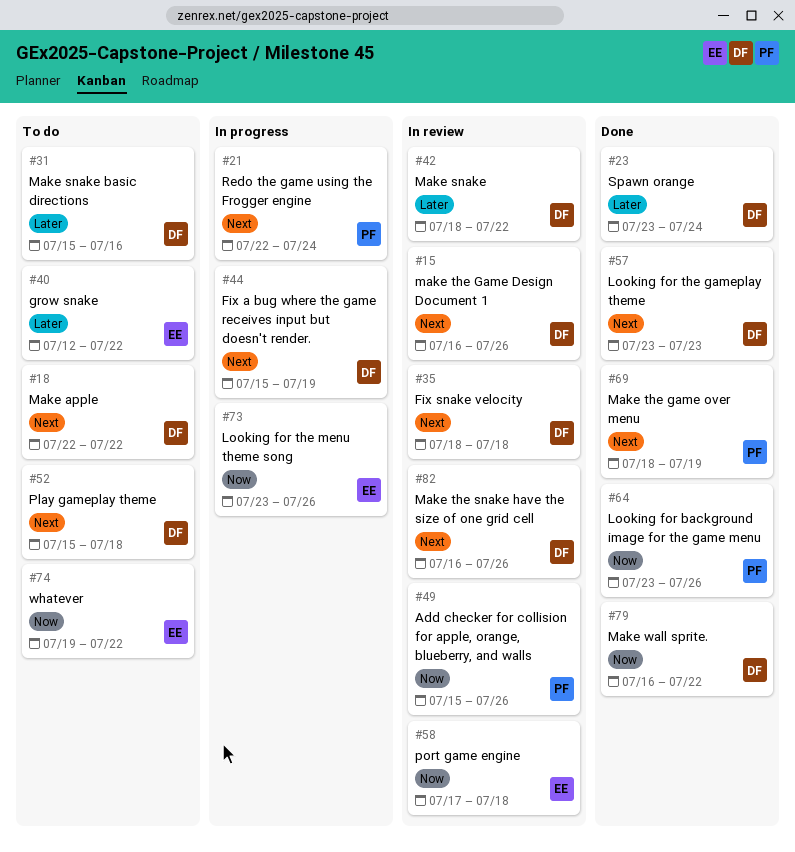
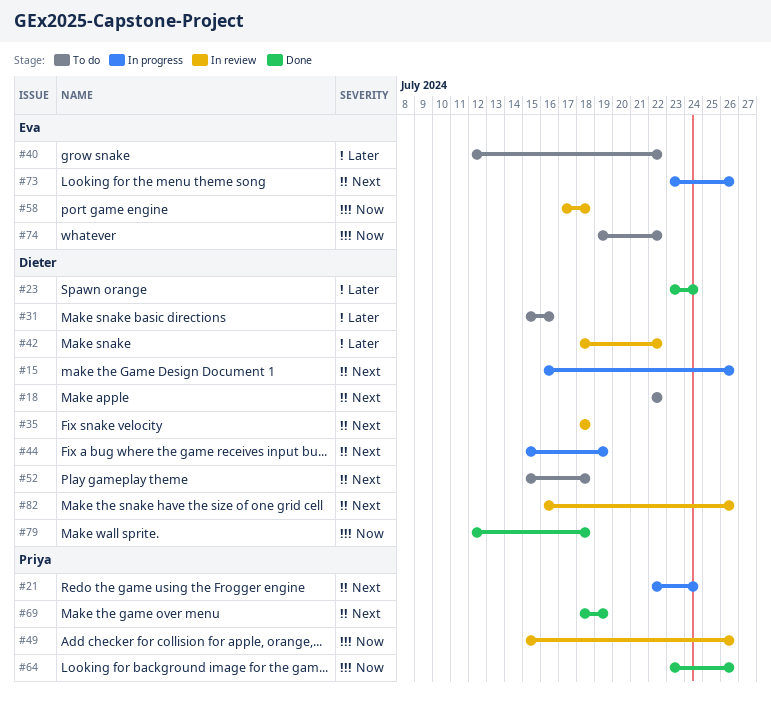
#15, status: In review -> In progress
#57: present -> none
#73, priority: Now -> Next
#79, start: Jul 16 -> Jul 12
#79, due: Jul 22 -> Jul 18

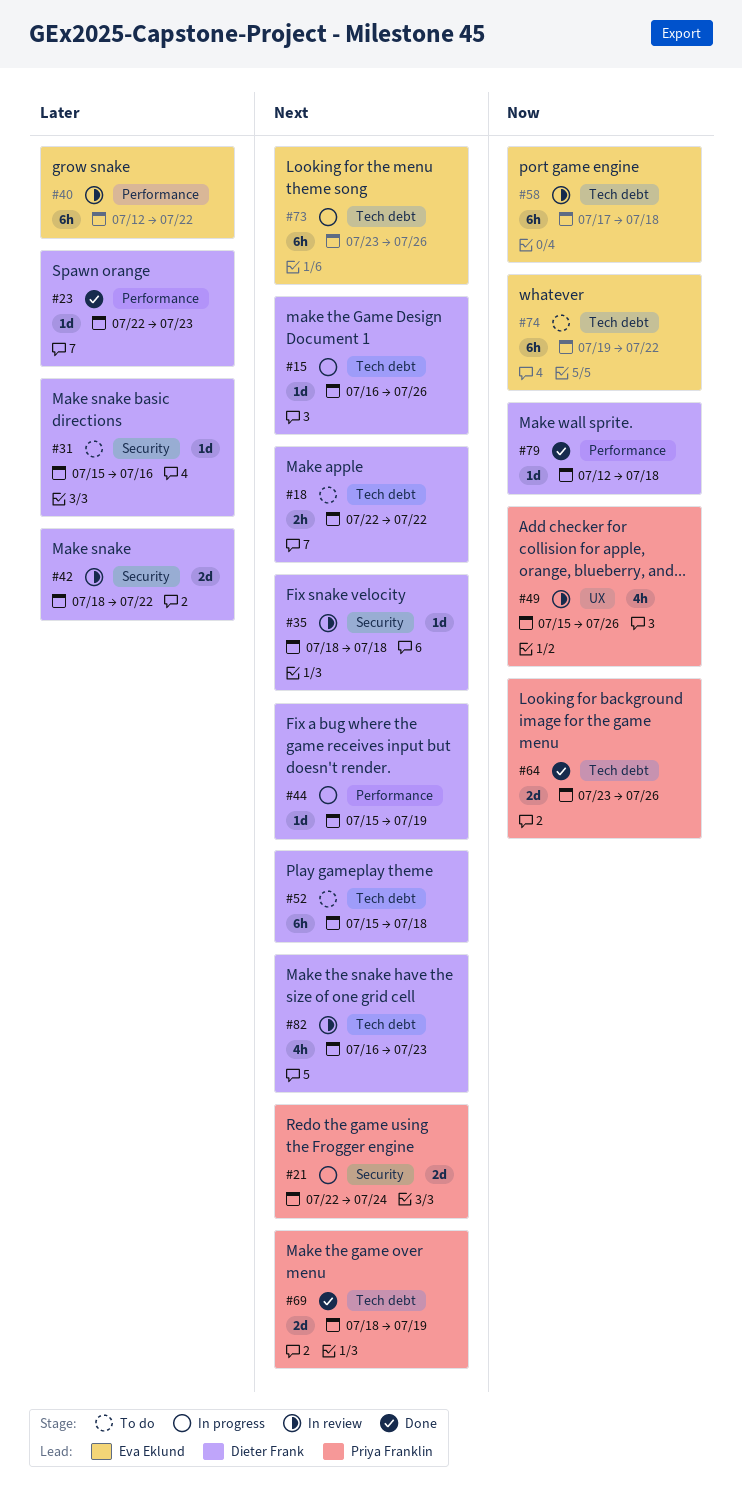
#23, start: Jul 23 -> Jul 22
#23, due: Jul 24 -> Jul 23
#40, status: To do -> In review
#82, due: Jul 26 -> Jul 23

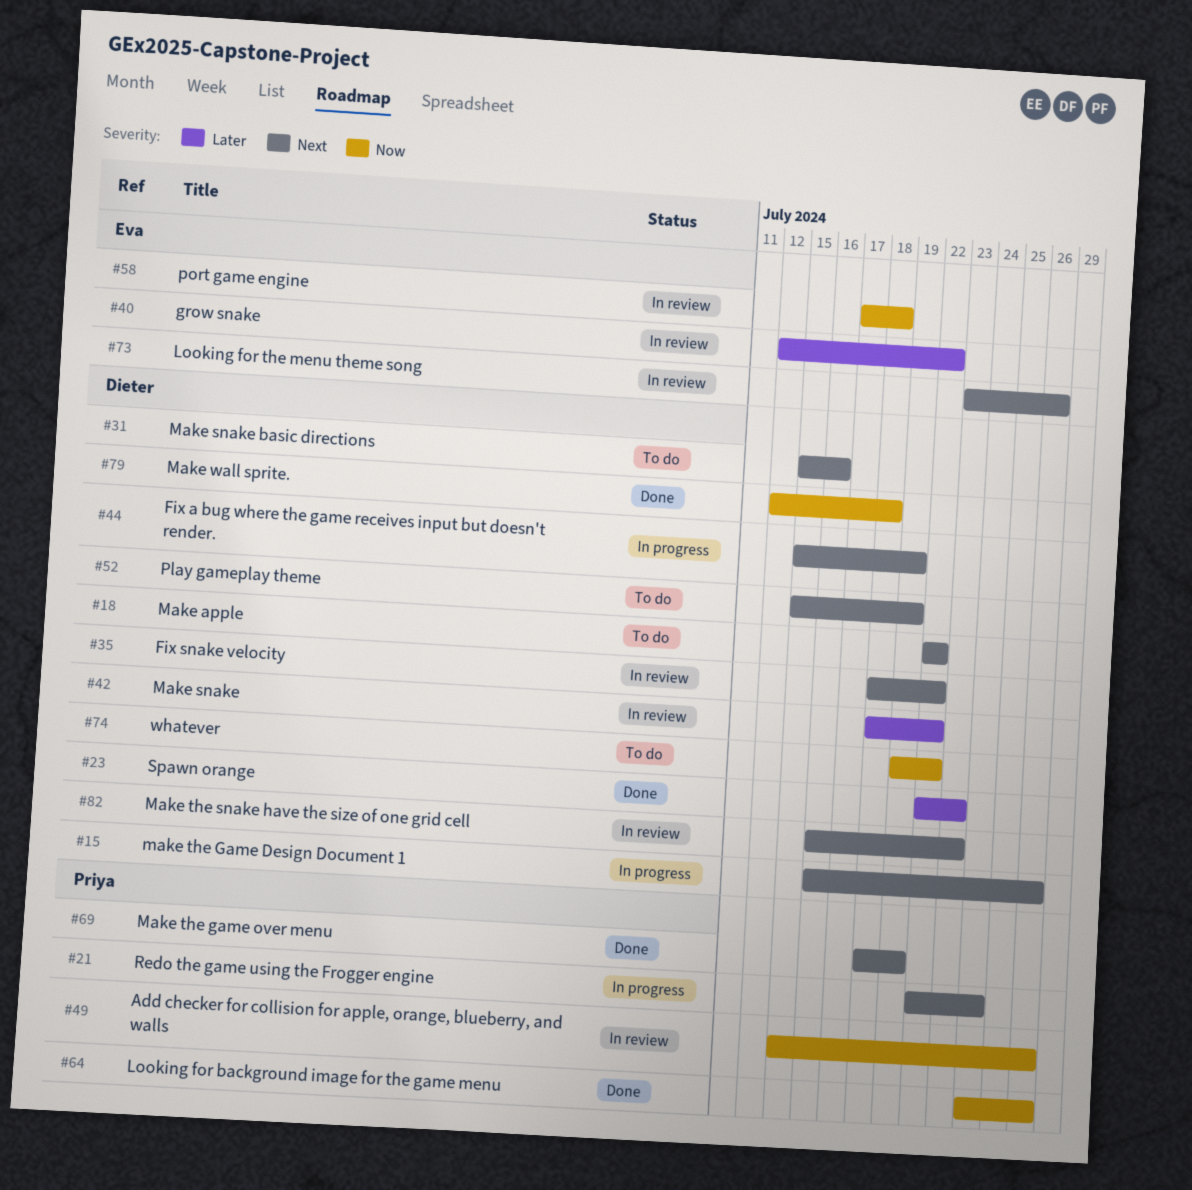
#31, priority: Later -> Next
#35, due: Jul 18 -> Jul 22
#52, due: Jul 18 -> Jul 19
#64, start: Jul 23 -> Jul 24
#73, status: In progress -> In review
#74, owner: Eva Eklund -> Dieter Frank

